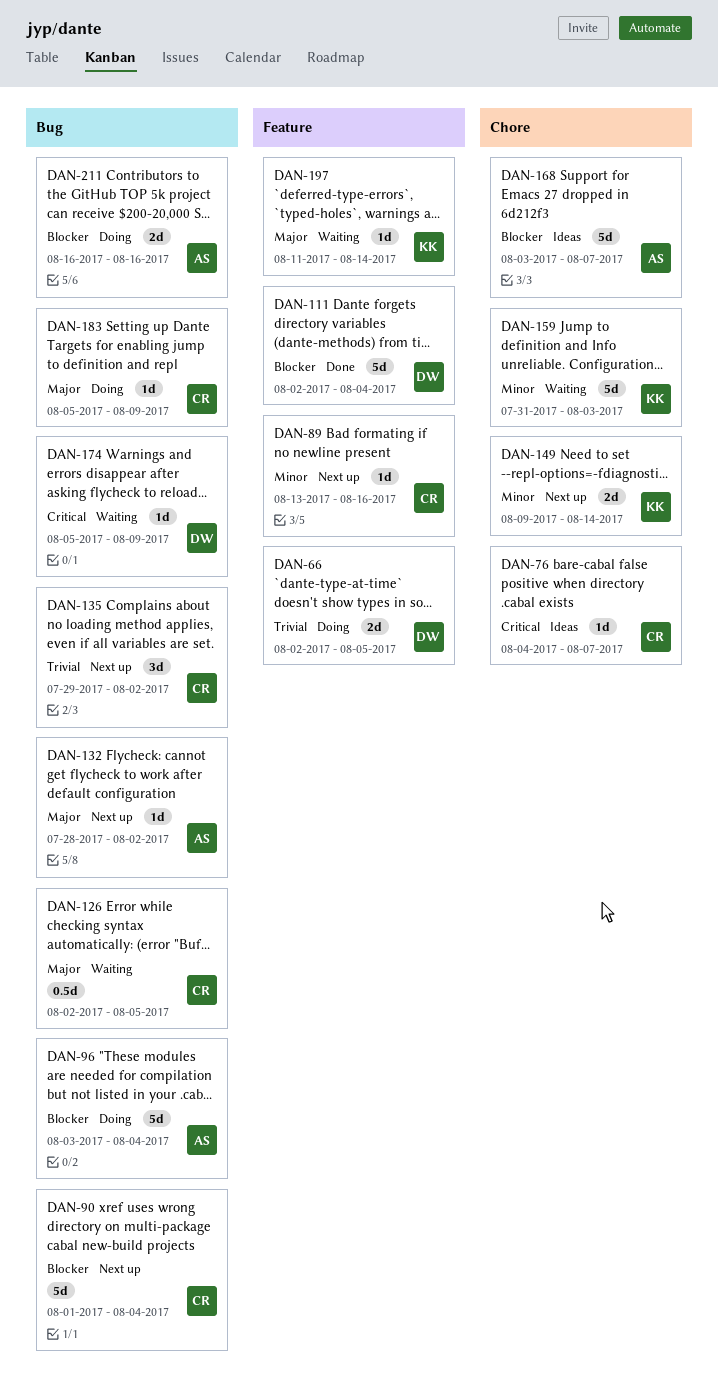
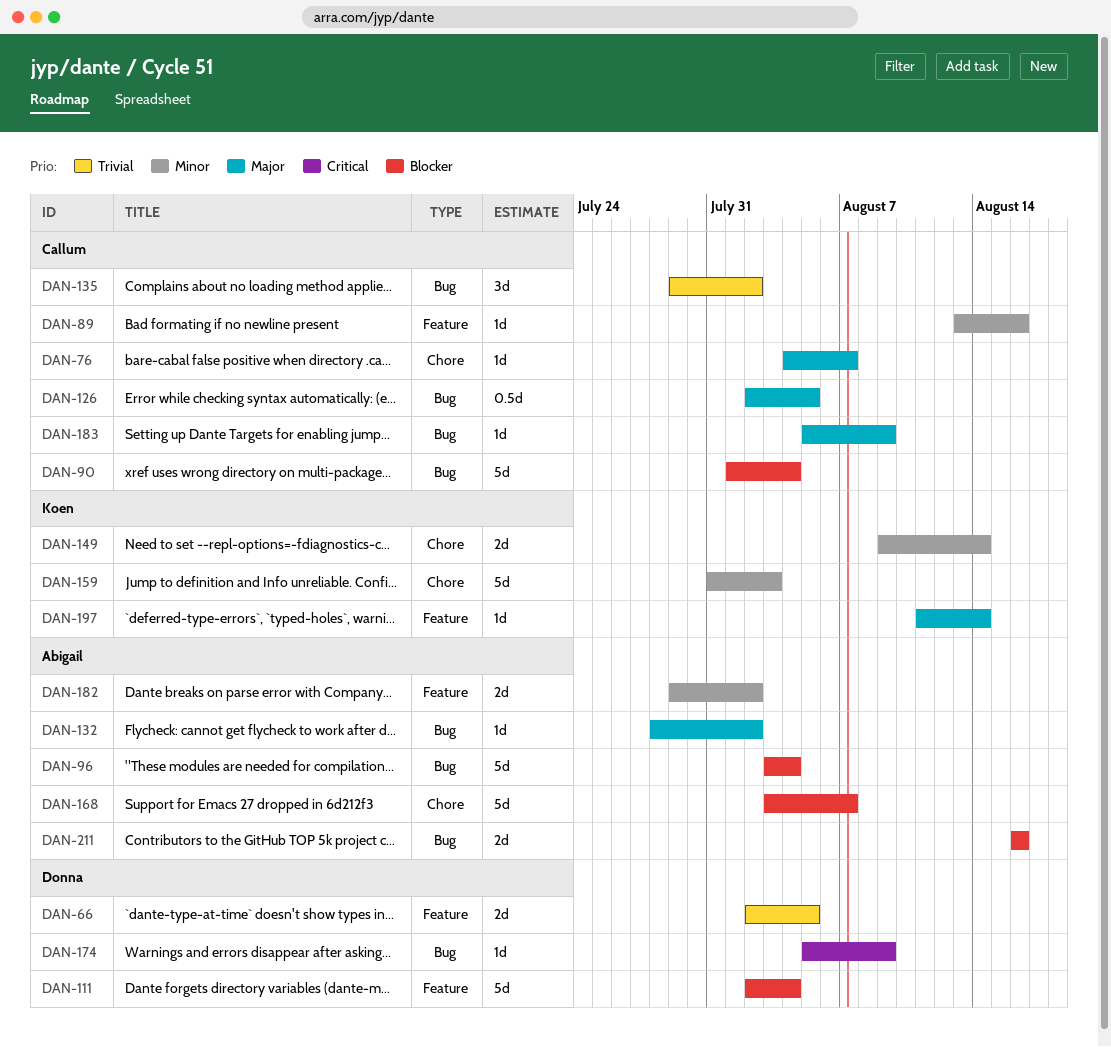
DAN-76, priority: Critical -> Major
DAN-182: none -> present

